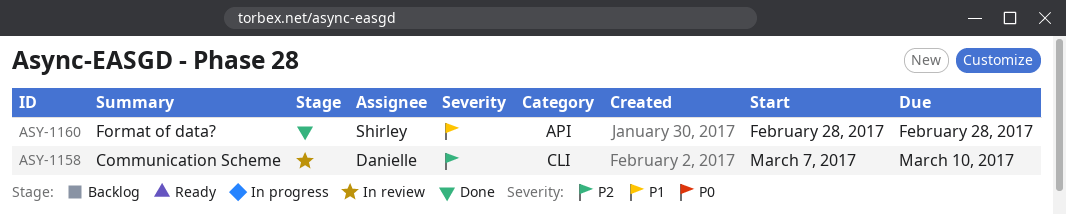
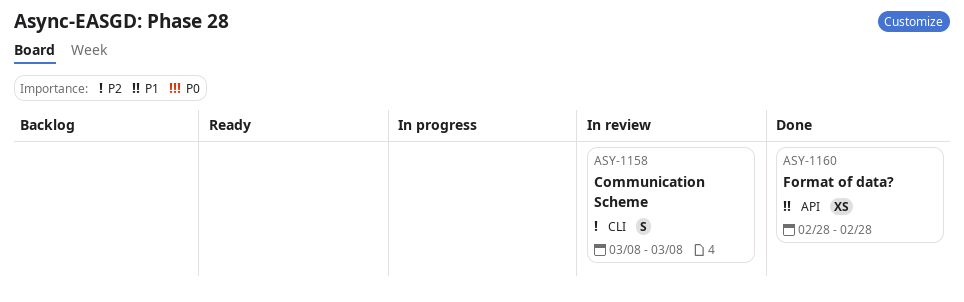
ASY-1158, start: Mar 7 -> Mar 8
ASY-1158, due: Mar 10 -> Mar 8

